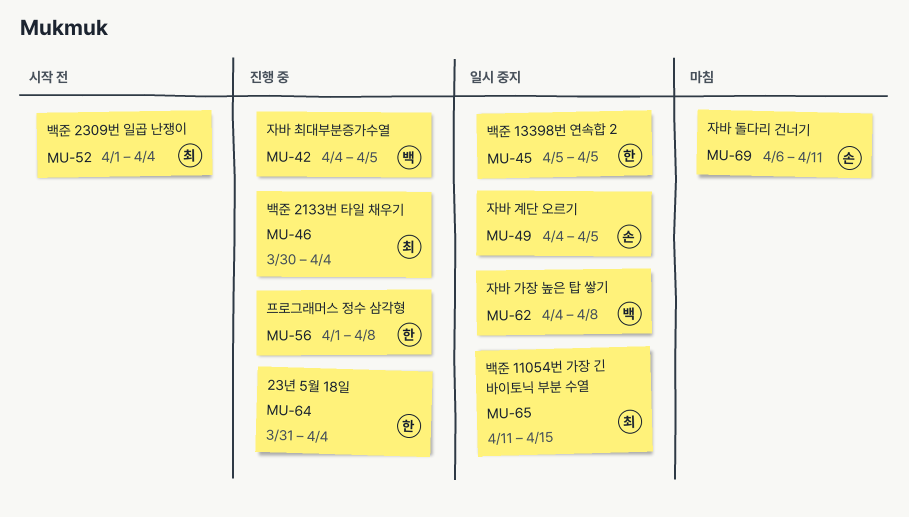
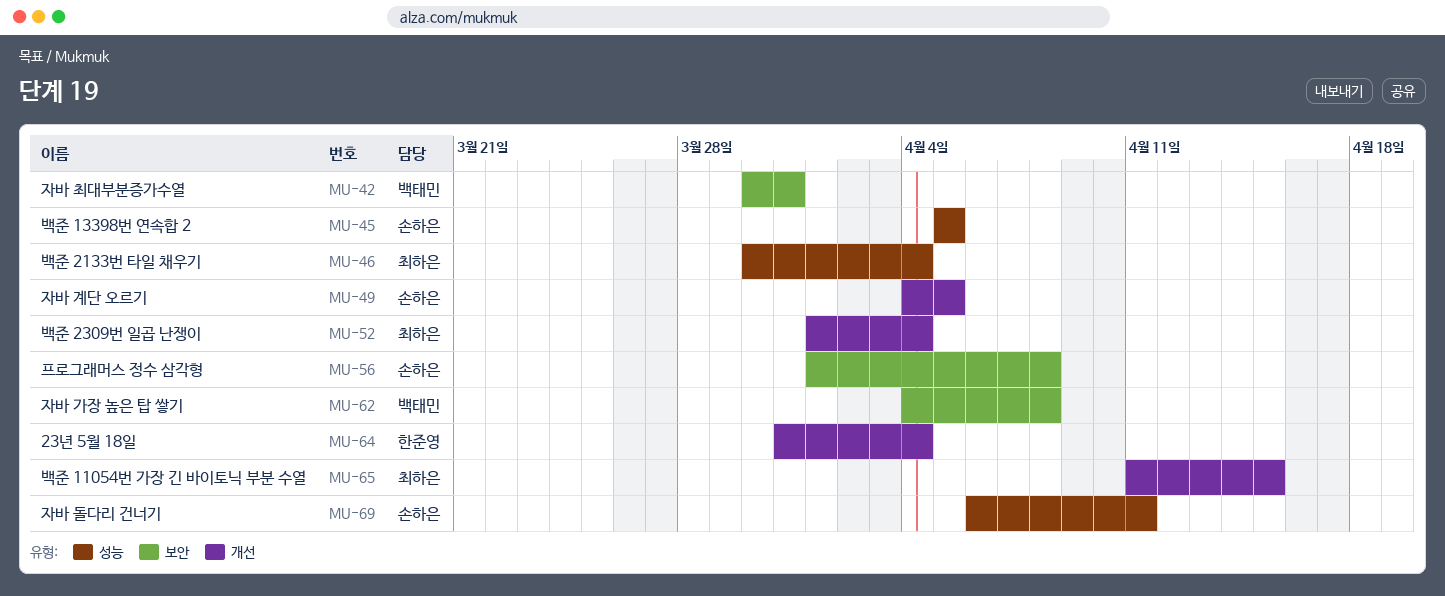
MU-42, start: Apr 4 -> Mar 30
MU-42, due: Apr 5 -> Mar 31
MU-45, owner: 한준영 -> 손하은
MU-56, owner: 한준영 -> 손하은

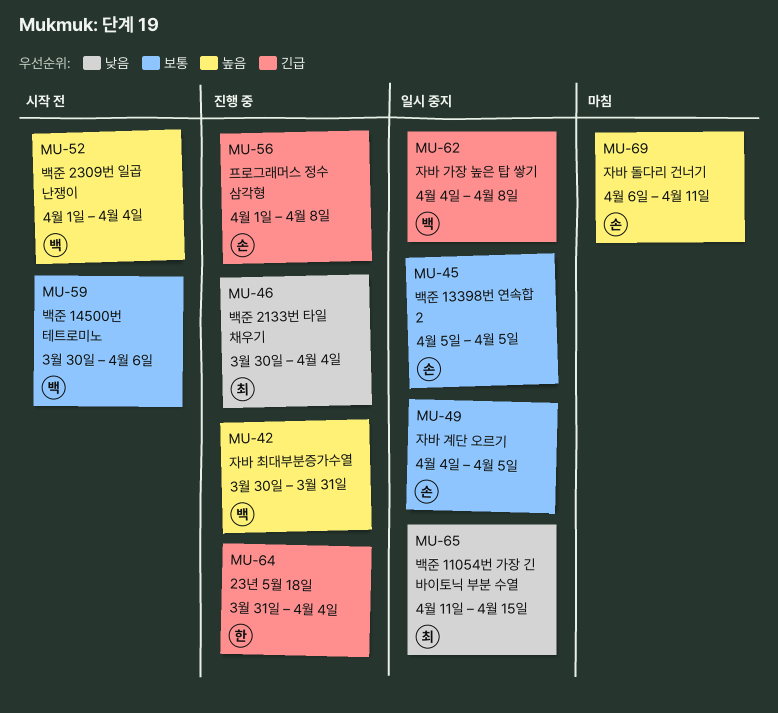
MU-52, owner: 최하은 -> 백태민
MU-59: none -> present

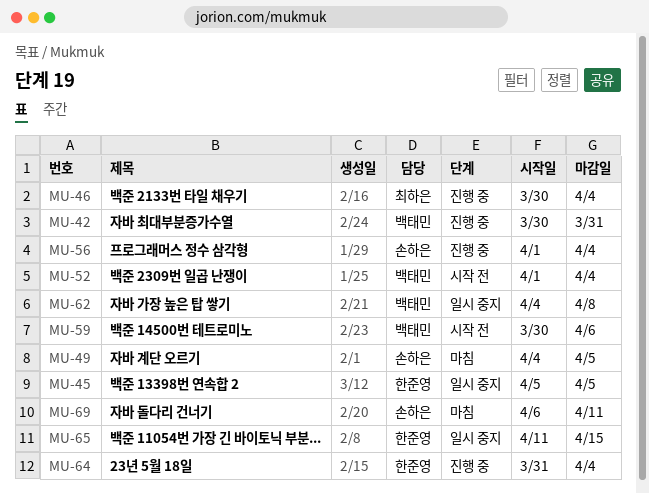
MU-45, owner: 손하은 -> 한준영
MU-49, status: 일시 중지 -> 마침
MU-56, due: Apr 8 -> Apr 4
MU-65, owner: 최하은 -> 한준영

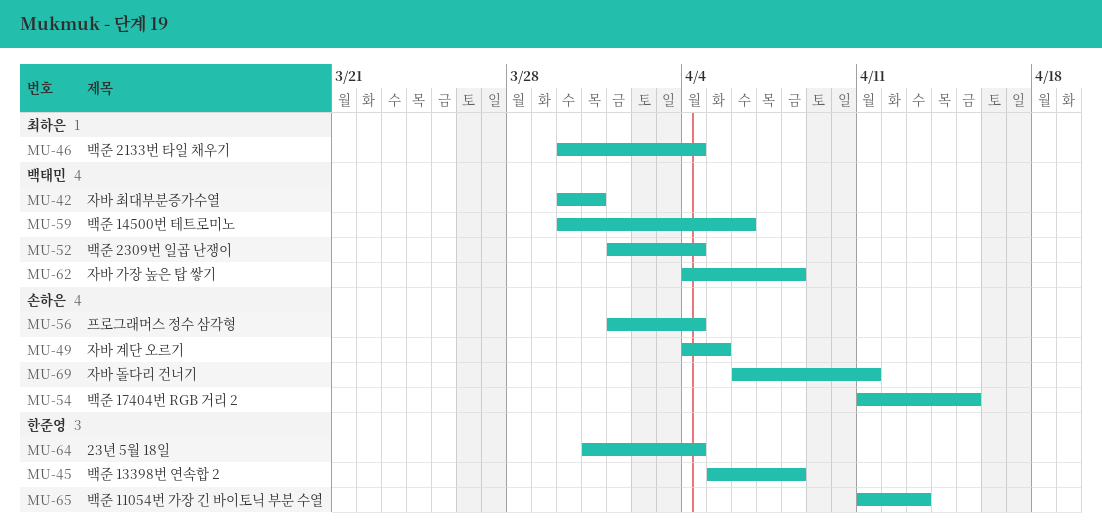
MU-45, due: Apr 5 -> Apr 8
MU-54: none -> present
MU-65, due: Apr 15 -> Apr 13

